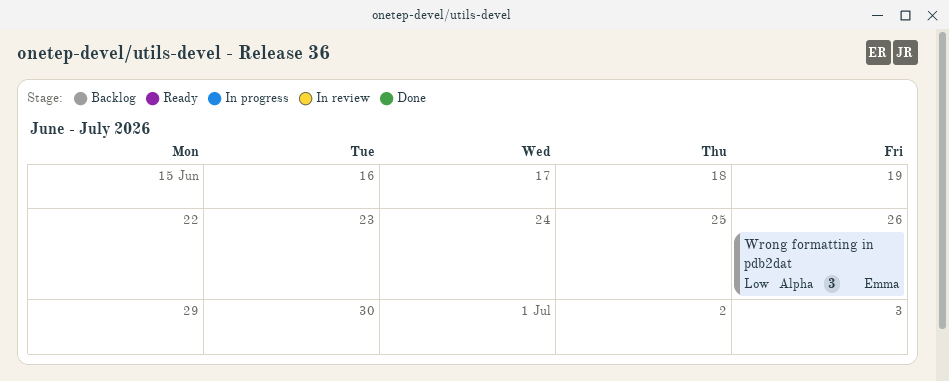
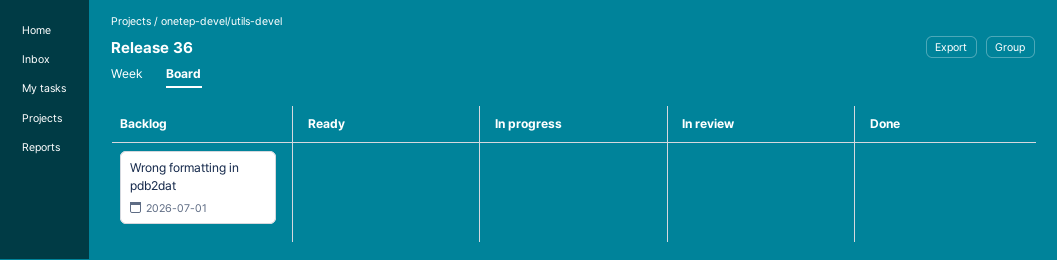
Wrong formatting in pdb2dat, due: Jun 26 -> Jul 1

